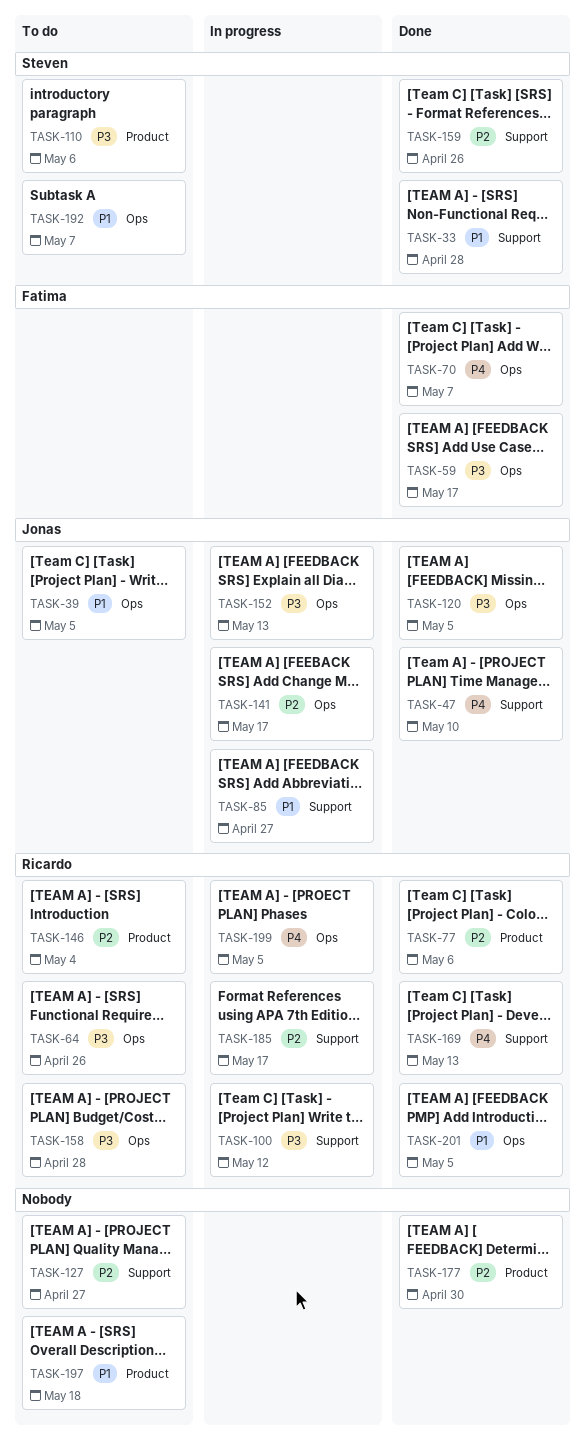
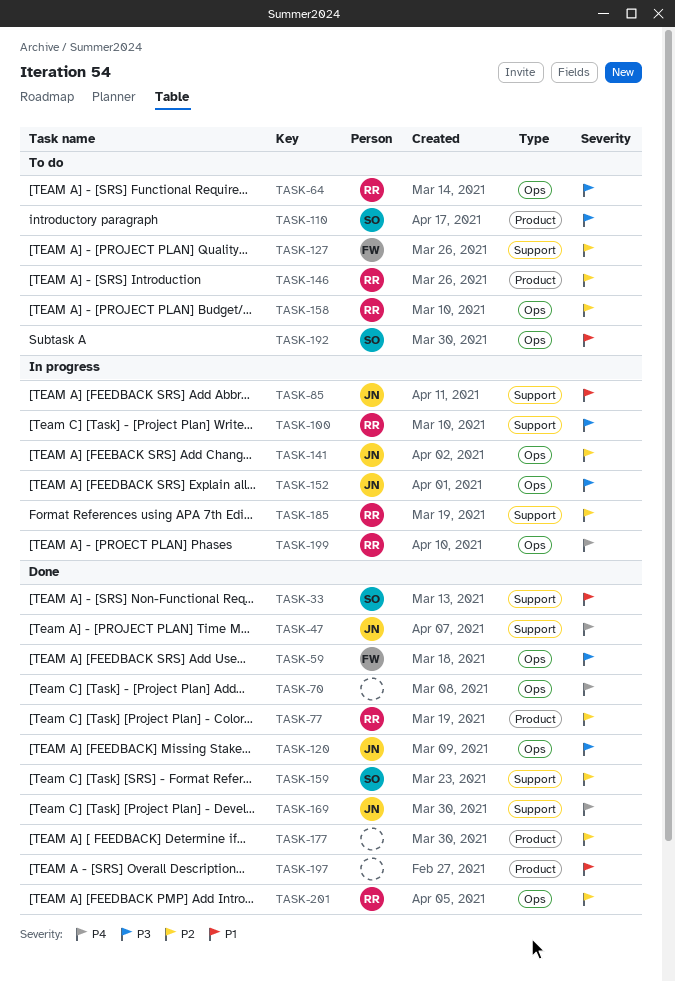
TASK-39: present -> none
TASK-70, owner: Fatima -> none
TASK-127, owner: none -> Fatima
TASK-158, priority: P3 -> P2
TASK-169, owner: Ricardo -> Jonas
TASK-197, status: To do -> Done
TASK-201, priority: P1 -> P2

